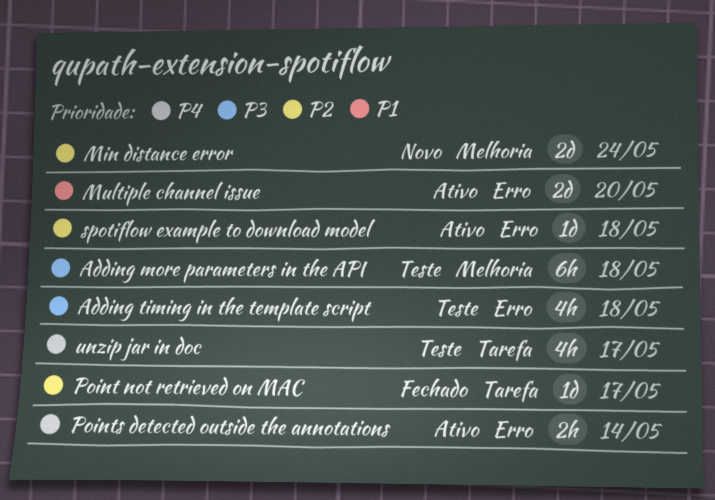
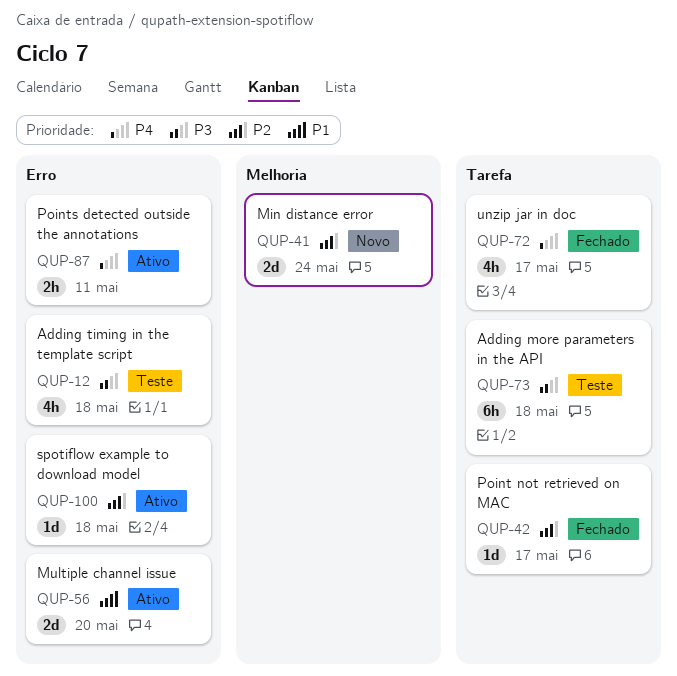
Adding more parameters in the API, label: Melhoria -> Tarefa
Points detected outside the annotations, due: May 14 -> May 11
unzip jar in doc, status: Teste -> Fechado

